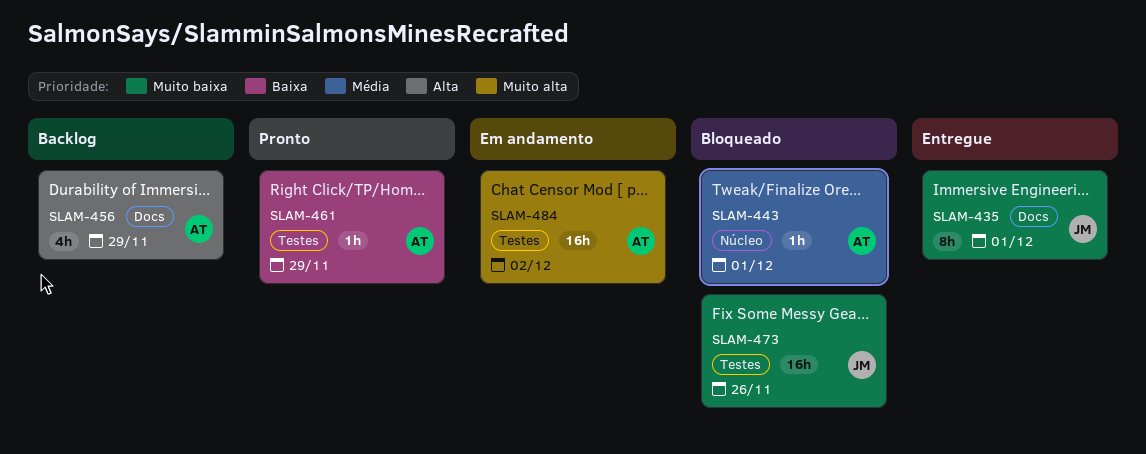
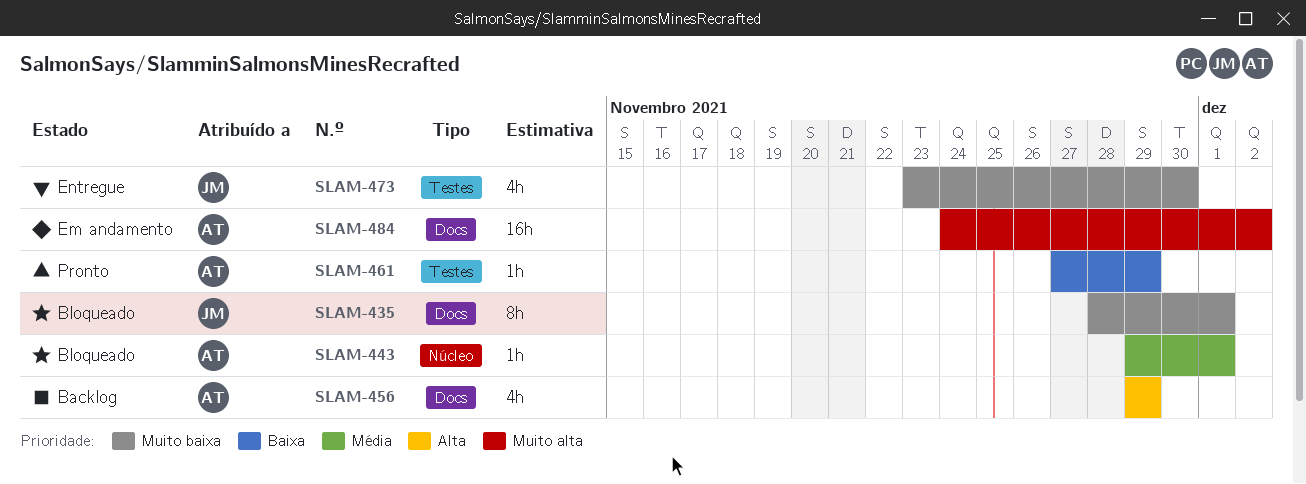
SLAM-435, status: Entregue -> Bloqueado
SLAM-473, status: Bloqueado -> Entregue
SLAM-473, estimate: 16h -> 4h
SLAM-473, due: Nov 26 -> Nov 30
SLAM-484, label: Testes -> Docs

